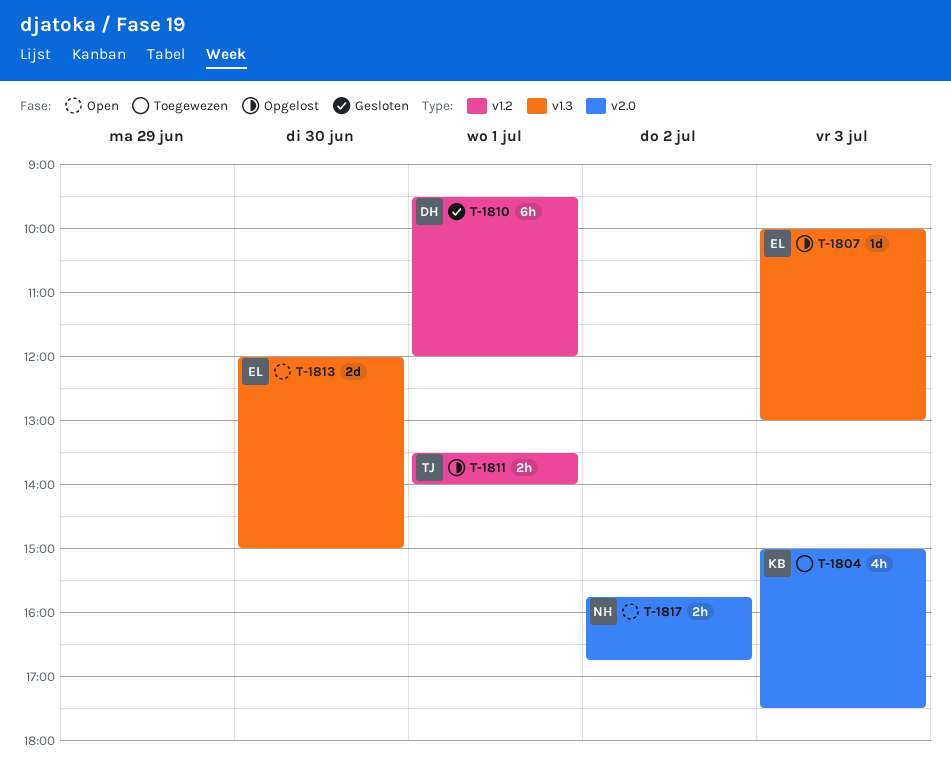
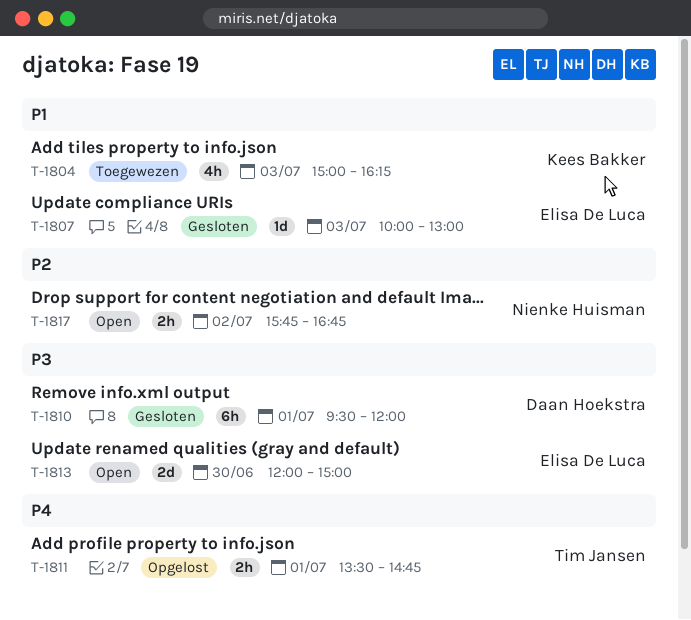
T-1804, ends: 17:30 -> 16:15
T-1807, status: Opgelost -> Gesloten
T-1811, ends: 14:00 -> 14:45

